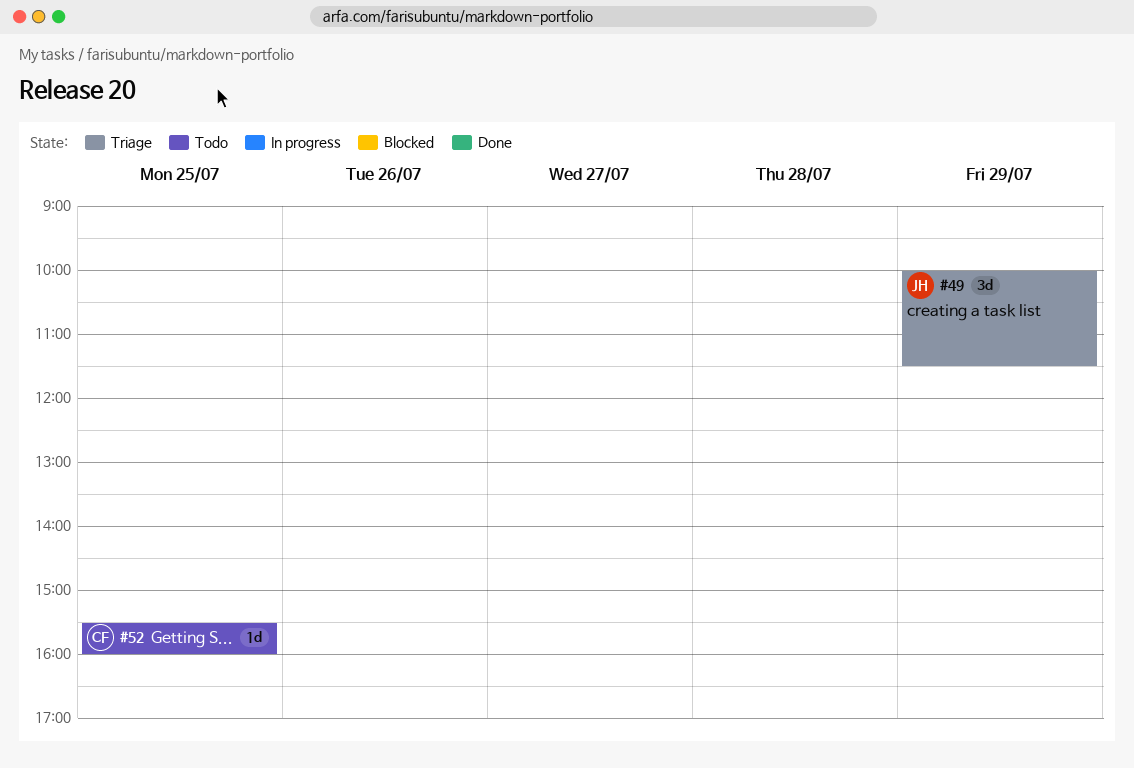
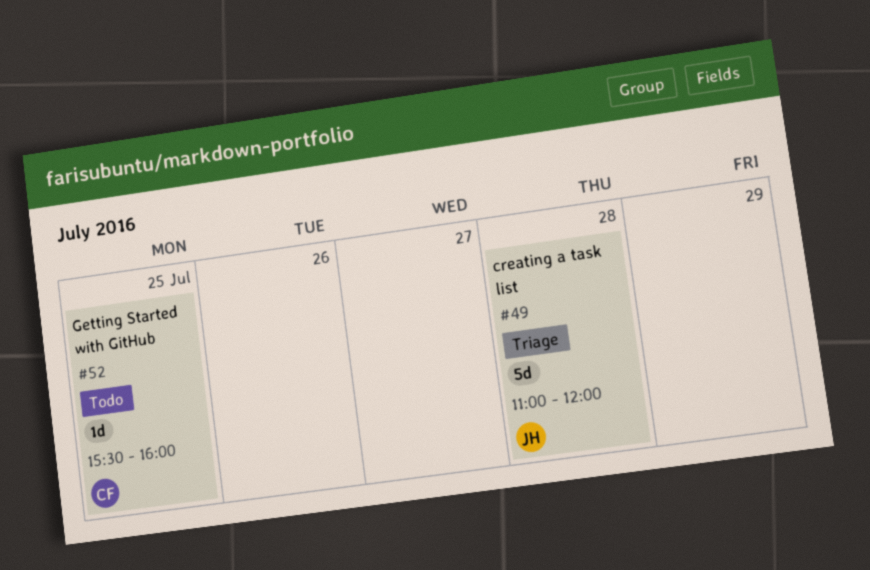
#49, estimate: 3d -> 5d
#49, day: Jul 29 -> Jul 28
#49, begins: 10:00 -> 11:00
#49, ends: 11:30 -> 12:00

